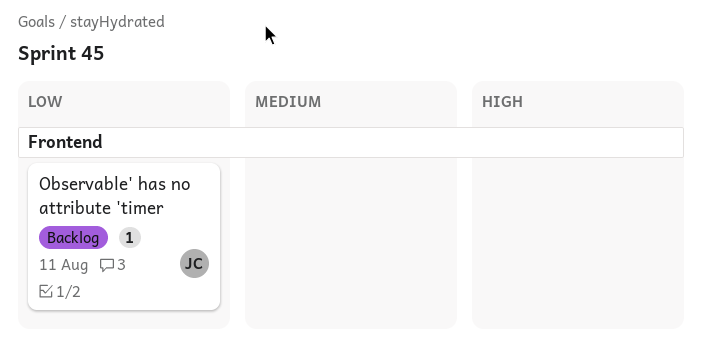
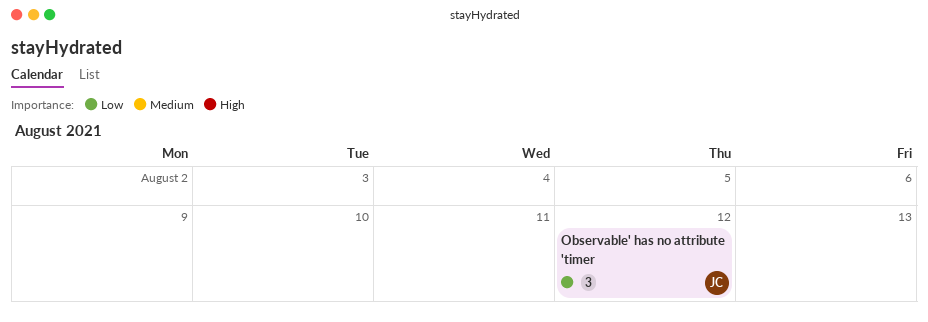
Observable' has no attribute 'timer, estimate: 1 -> 3
Observable' has no attribute 'timer, due: Aug 11 -> Aug 12

